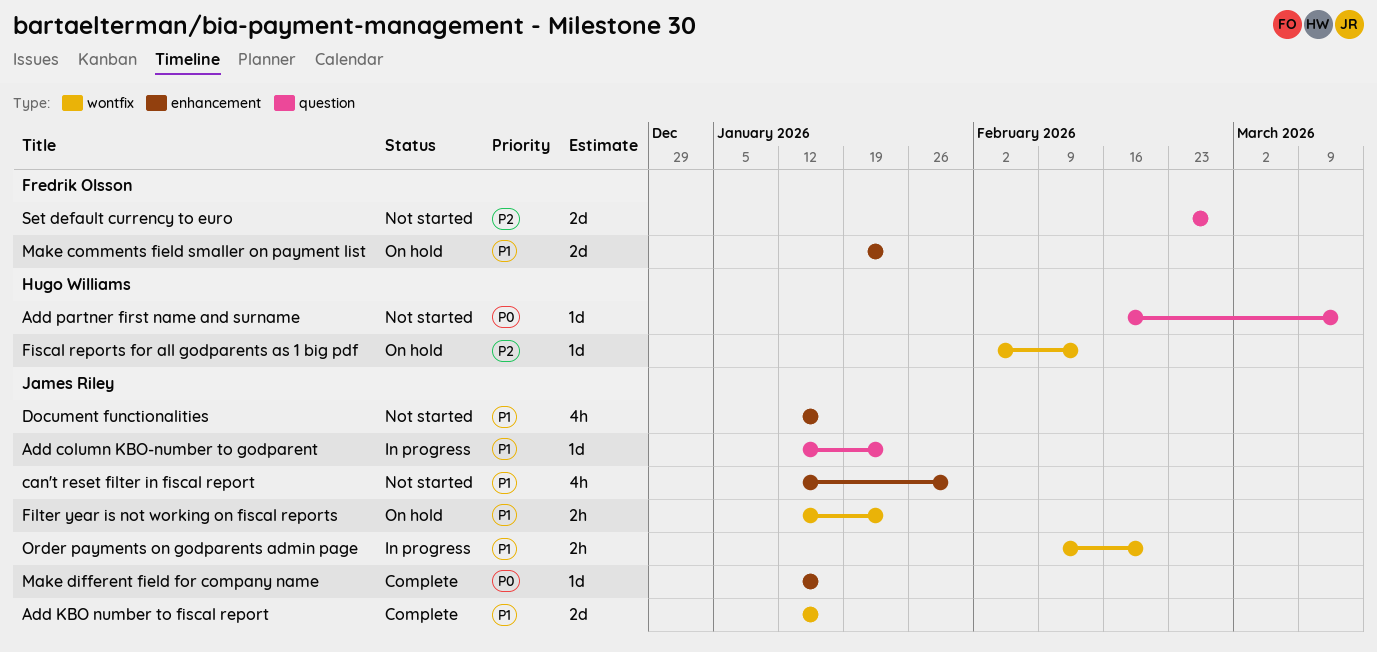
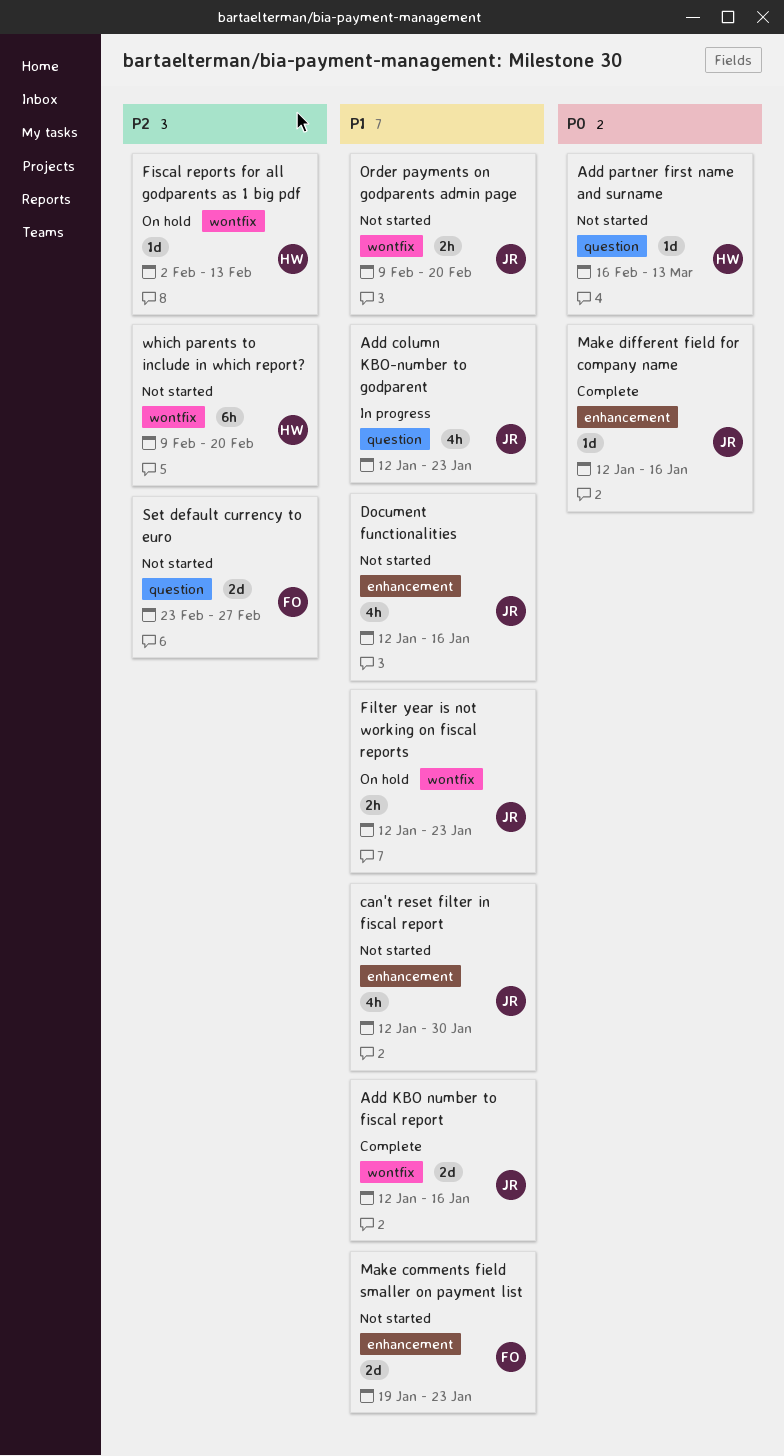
Add column KBO-number to godparent, estimate: 1d -> 4h
Make comments field smaller on payment list, status: On hold -> Not started
Order payments on godparents admin page, status: In progress -> Not started
which parents to include in which report?: none -> present

